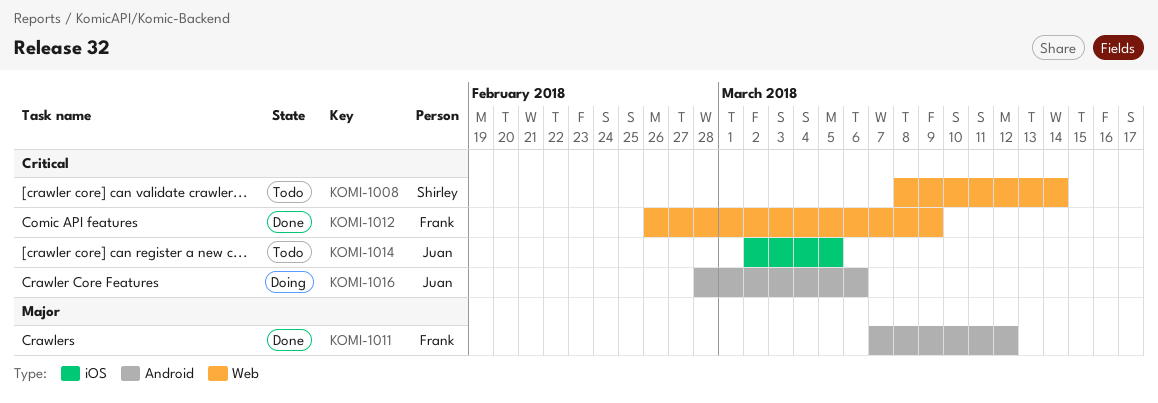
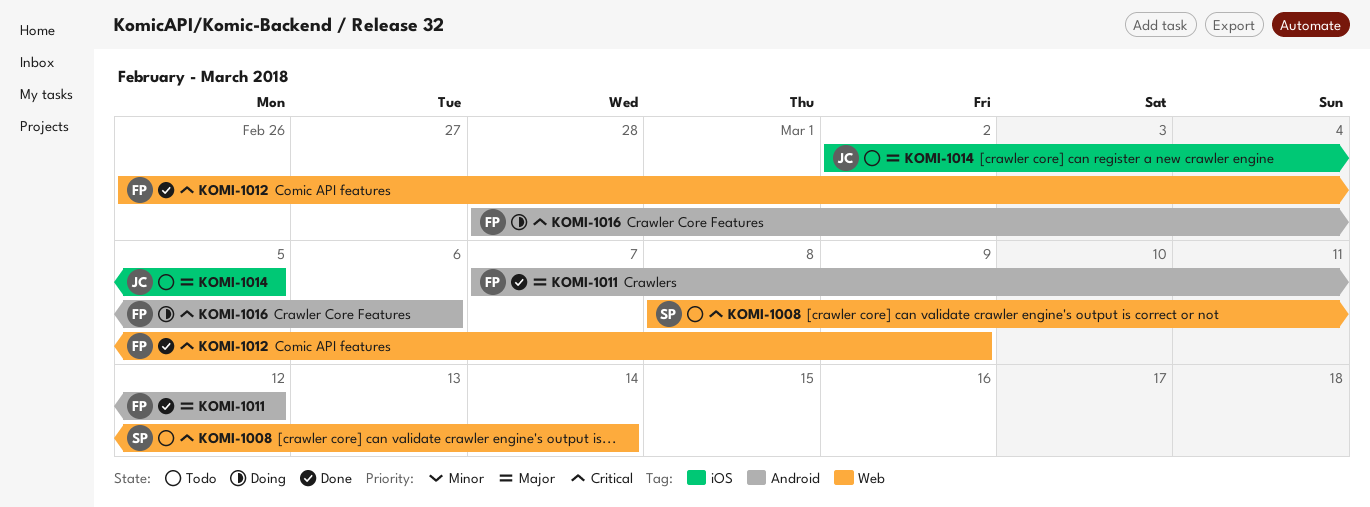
KOMI-1014, priority: Critical -> Major
KOMI-1016, owner: Juan -> Frank

